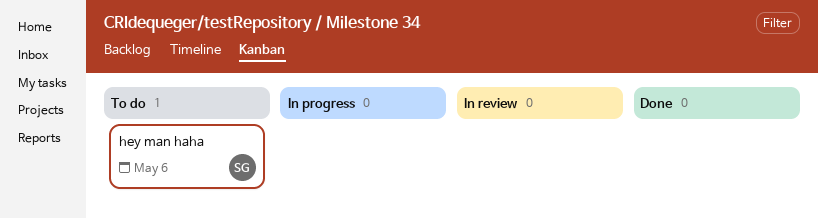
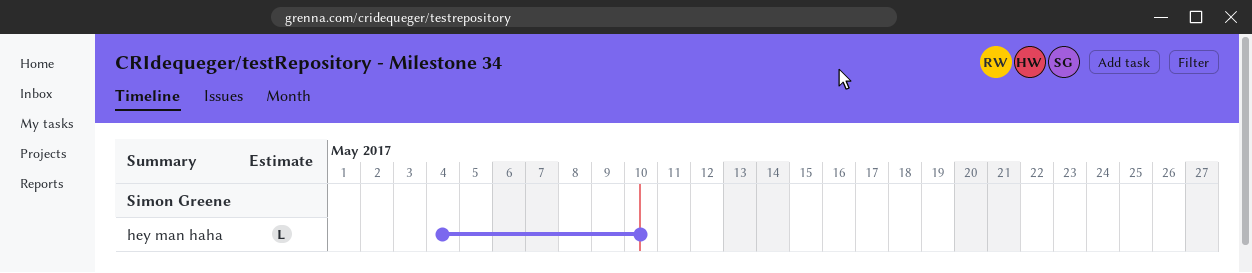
hey man haha, due: May 6 -> May 10

